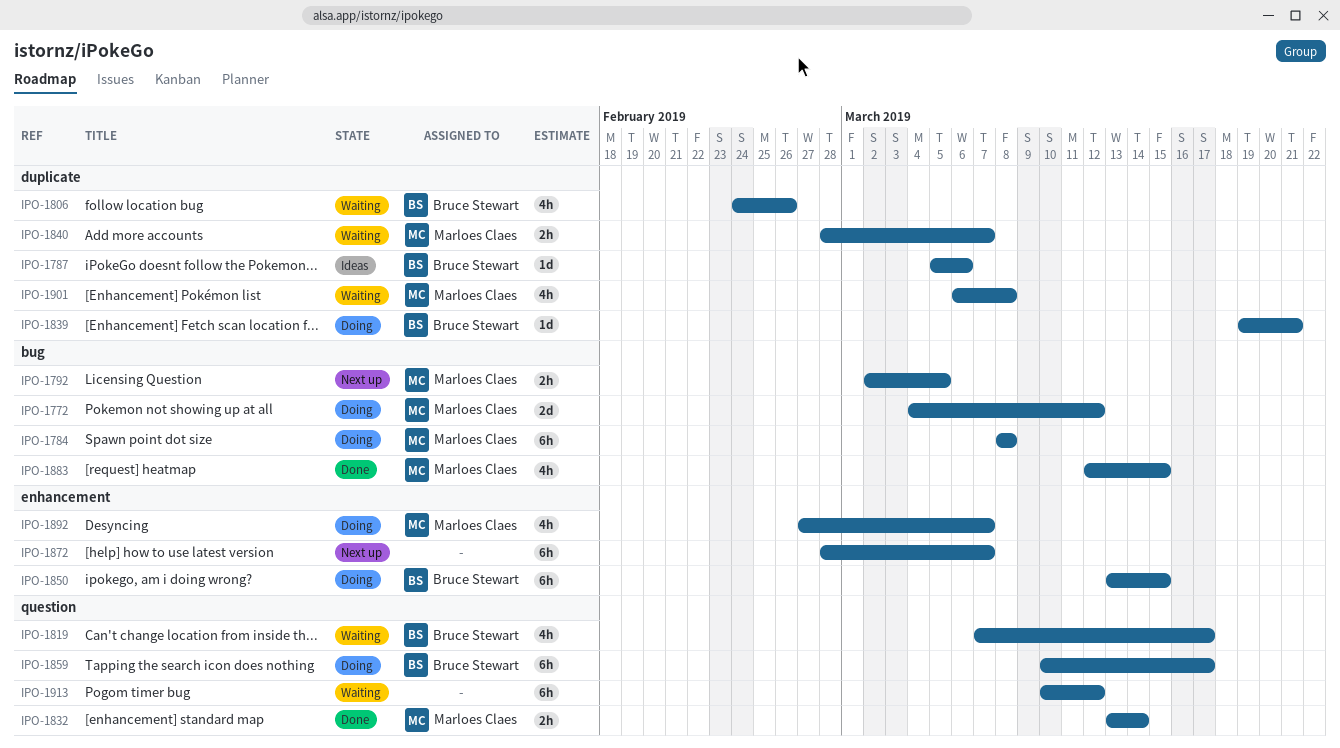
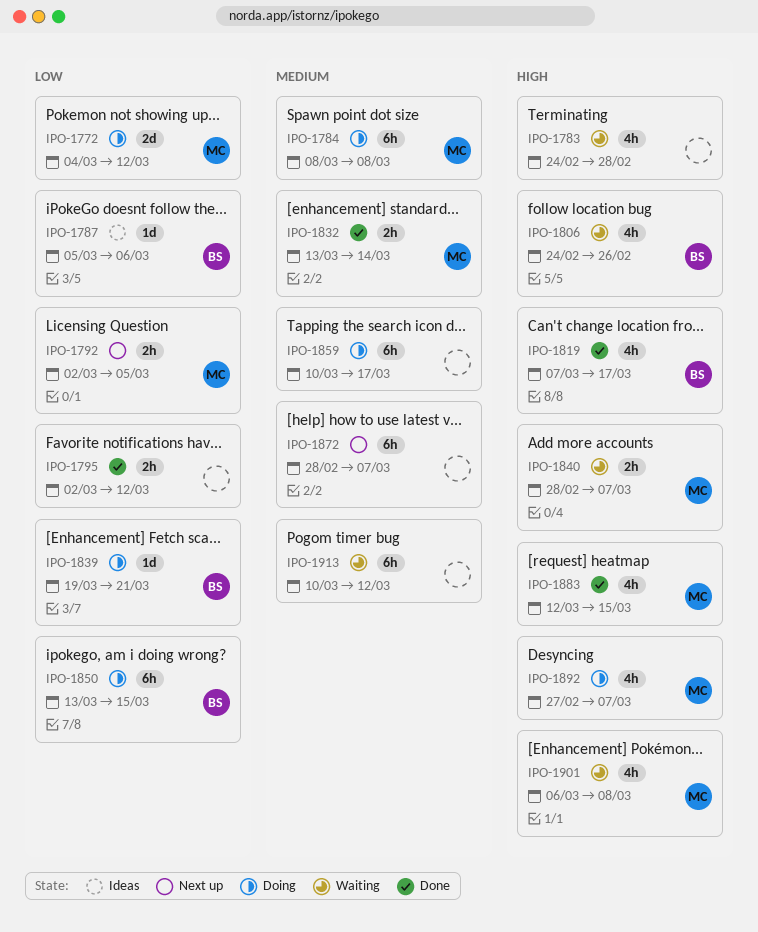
IPO-1783: none -> present
IPO-1795: none -> present
IPO-1819, status: Waiting -> Done
IPO-1859, owner: Bruce Stewart -> none

